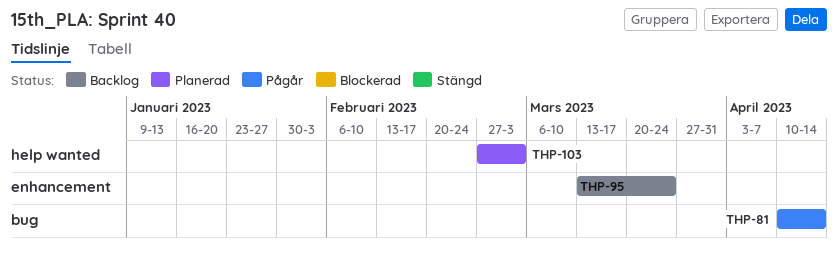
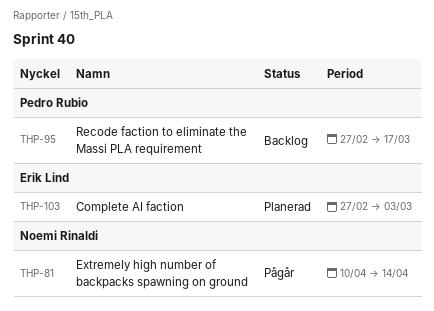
THP-95, start: Mar 13 -> Feb 27
THP-95, due: Mar 24 -> Mar 17

